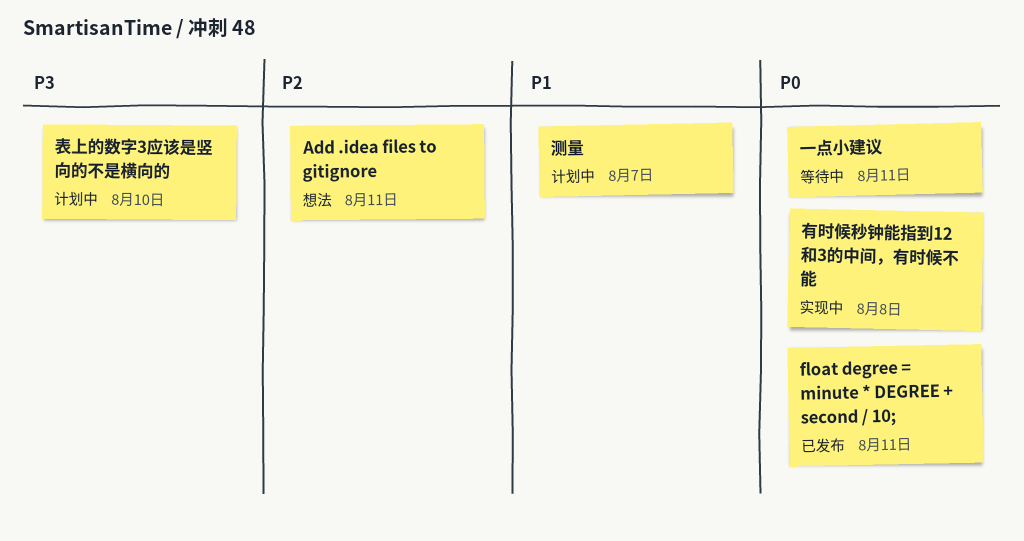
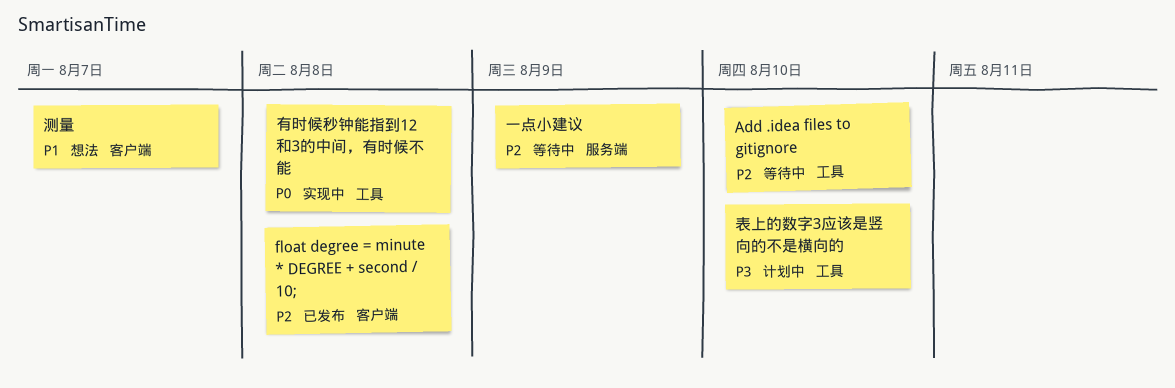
Add .idea files to gitignore, status: 想法 -> 等待中
Add .idea files to gitignore, due: Aug 11 -> Aug 10
float degree = minute * DEGREE + second / 10;, priority: P0 -> P2
float degree = minute * DEGREE + second / 10;, due: Aug 11 -> Aug 8
一点小建议, priority: P0 -> P2
一点小建议, due: Aug 11 -> Aug 9
测量, status: 计划中 -> 想法

